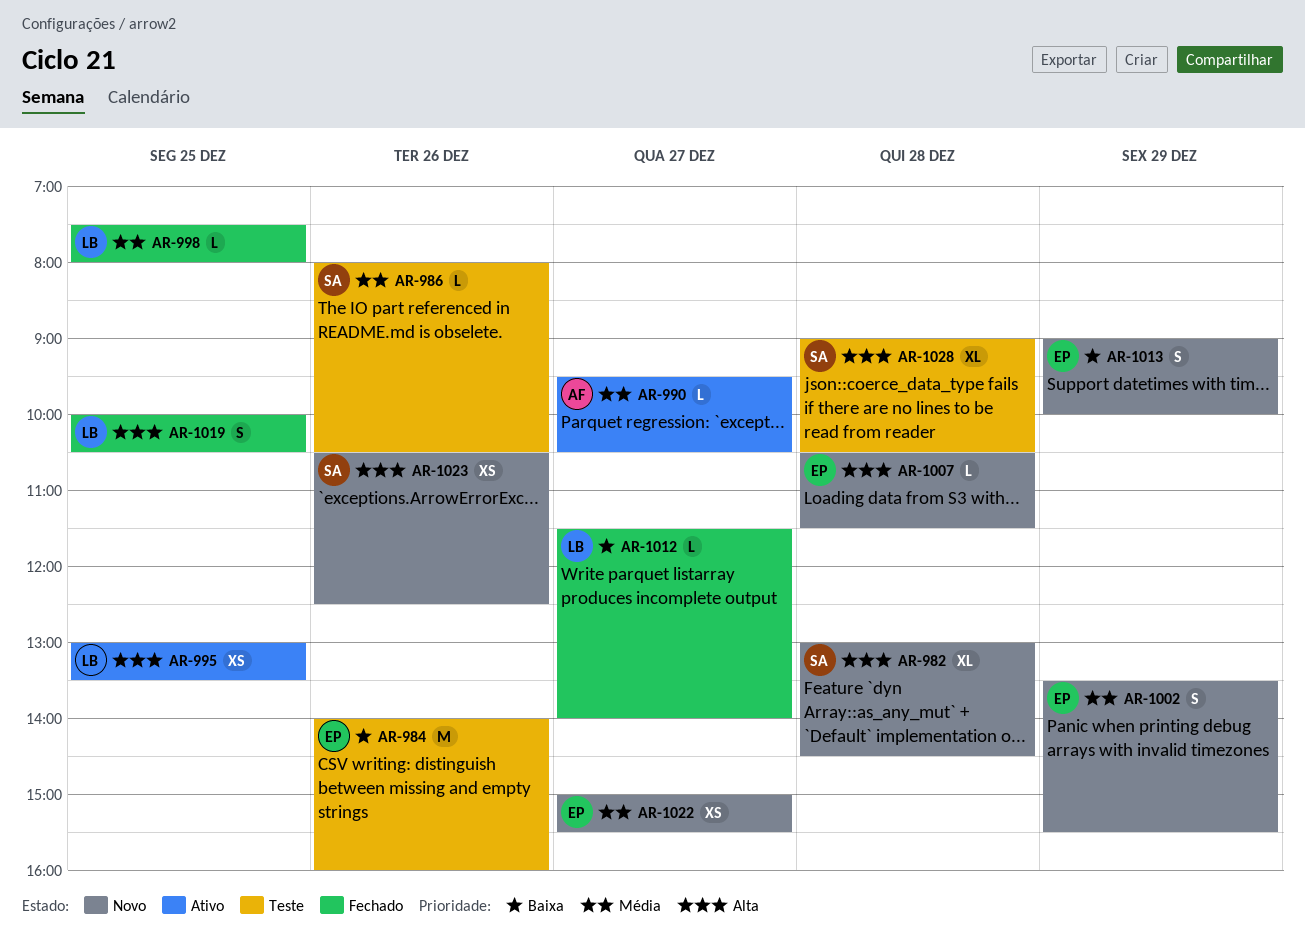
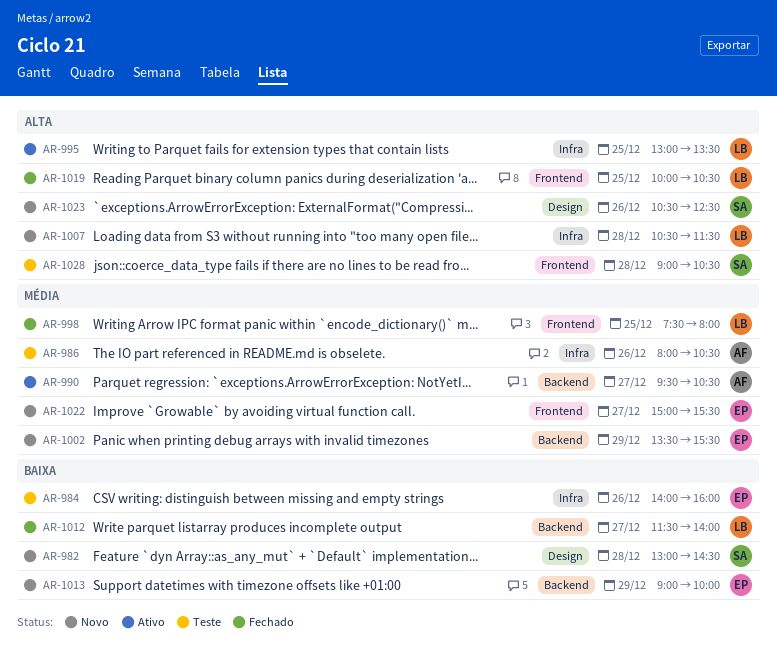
AR-982, priority: Alta -> Baixa
AR-986, owner: SA -> AF
AR-1007, owner: EP -> LB

